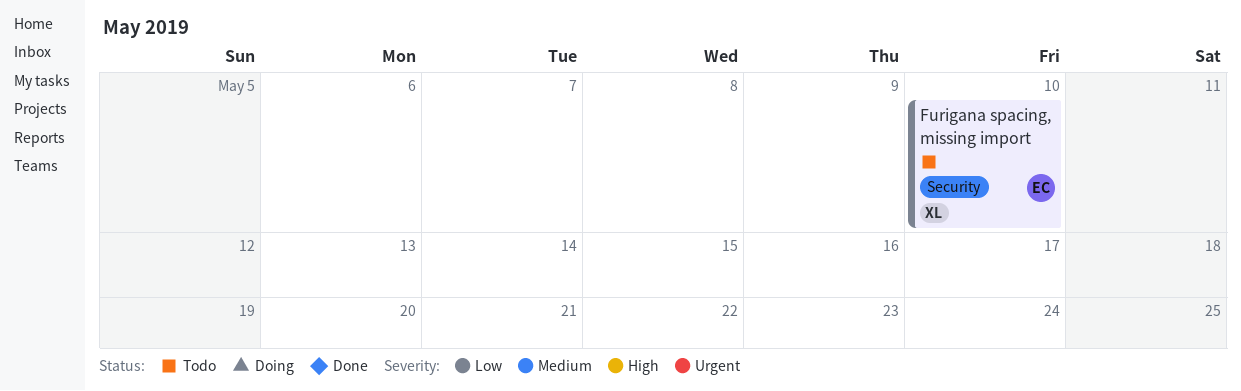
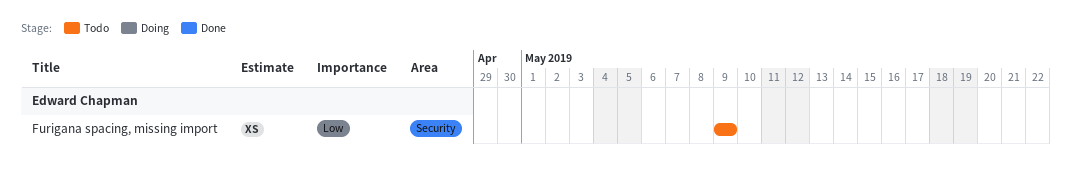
Furigana spacing, missing import, estimate: XL -> XS
Furigana spacing, missing import, due: May 10 -> May 9

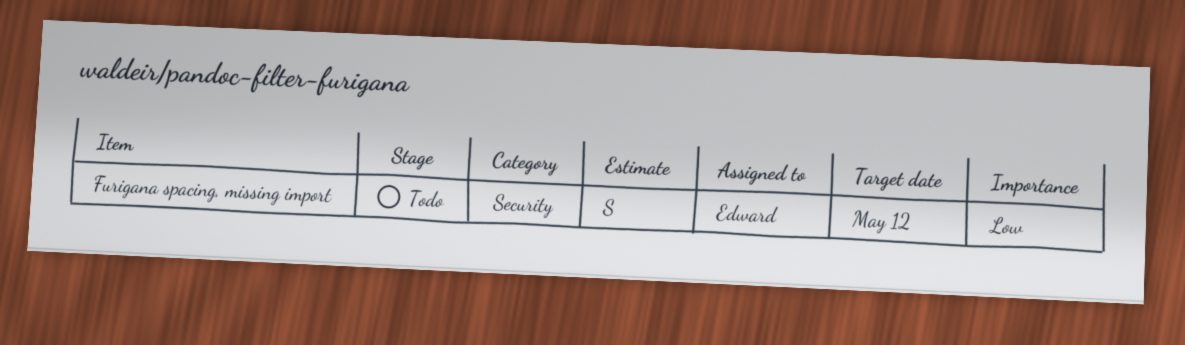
Furigana spacing, missing import, estimate: XS -> S
Furigana spacing, missing import, due: May 9 -> May 12

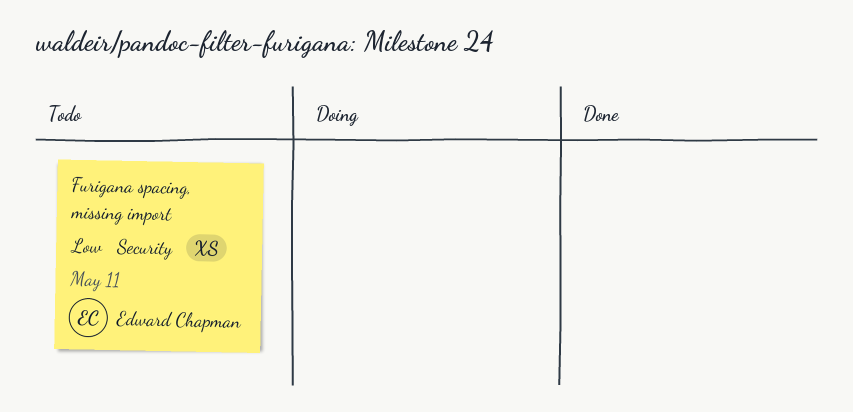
Furigana spacing, missing import, estimate: S -> XS
Furigana spacing, missing import, due: May 12 -> May 11

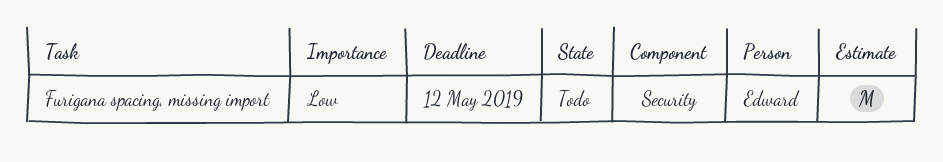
Furigana spacing, missing import, estimate: XS -> M
Furigana spacing, missing import, due: May 11 -> May 12

